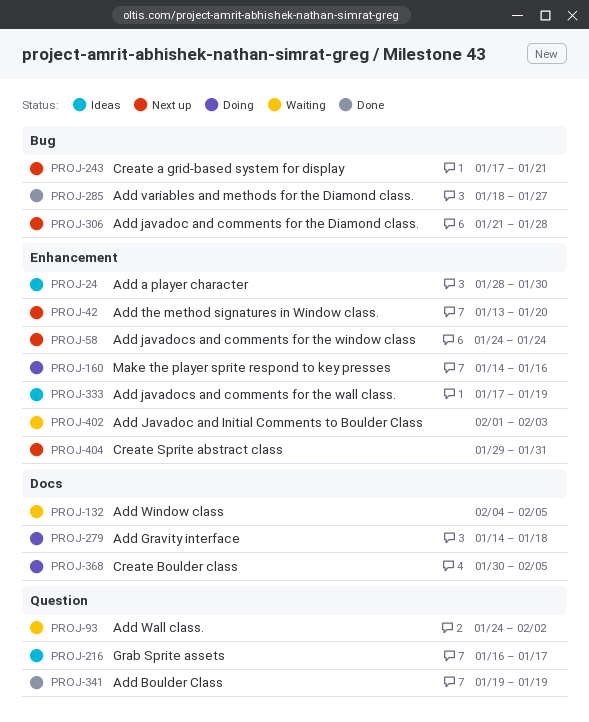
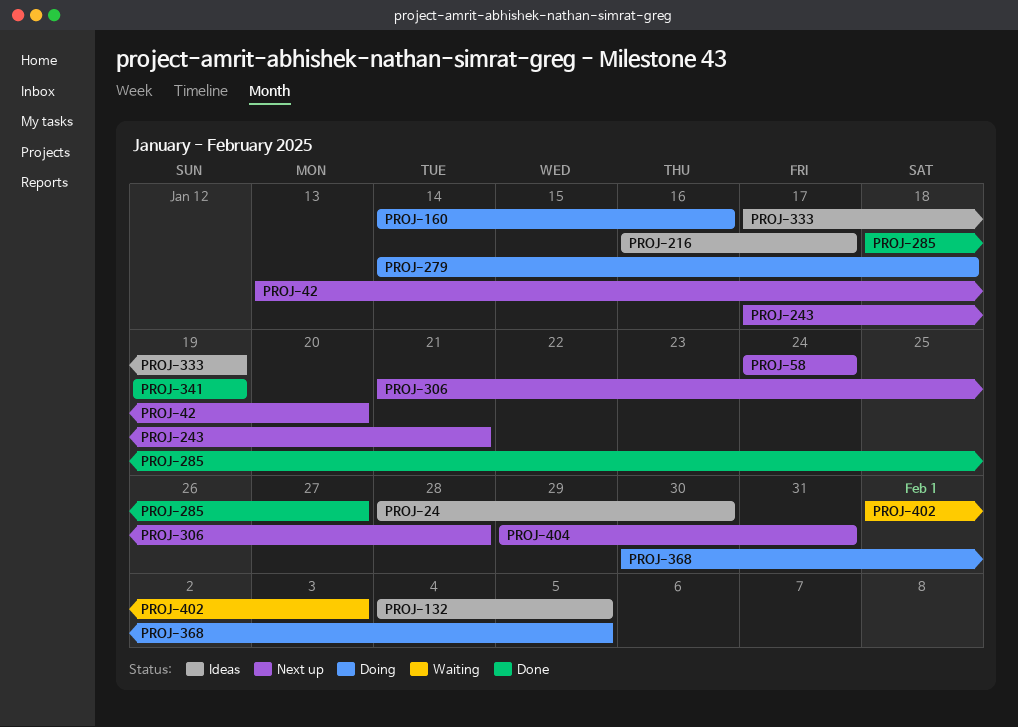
PROJ-93: present -> none
PROJ-132, status: Waiting -> Ideas

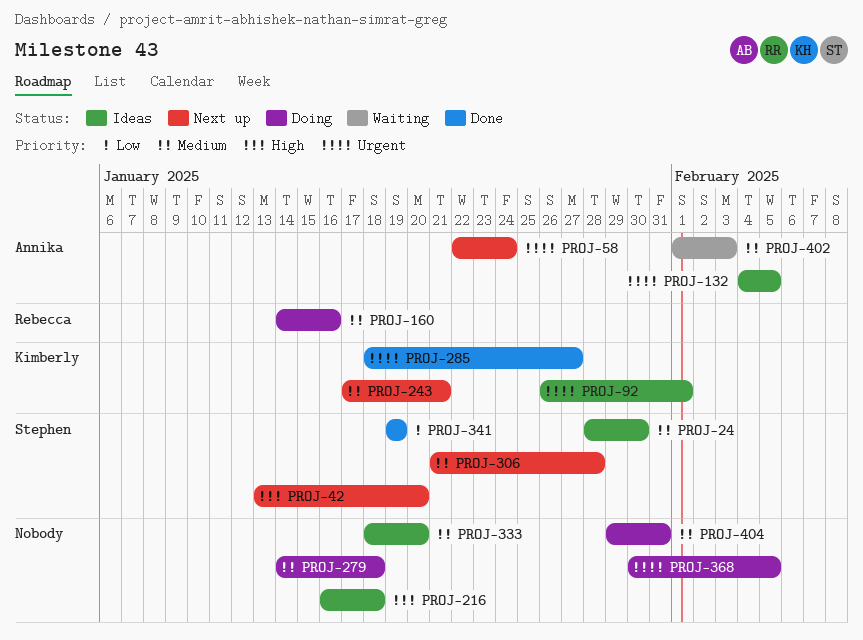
PROJ-58, start: Jan 24 -> Jan 22
PROJ-92: none -> present
PROJ-216, due: Jan 17 -> Jan 18
PROJ-333, start: Jan 17 -> Jan 18
PROJ-333, due: Jan 19 -> Jan 20
PROJ-404, status: Next up -> Doing

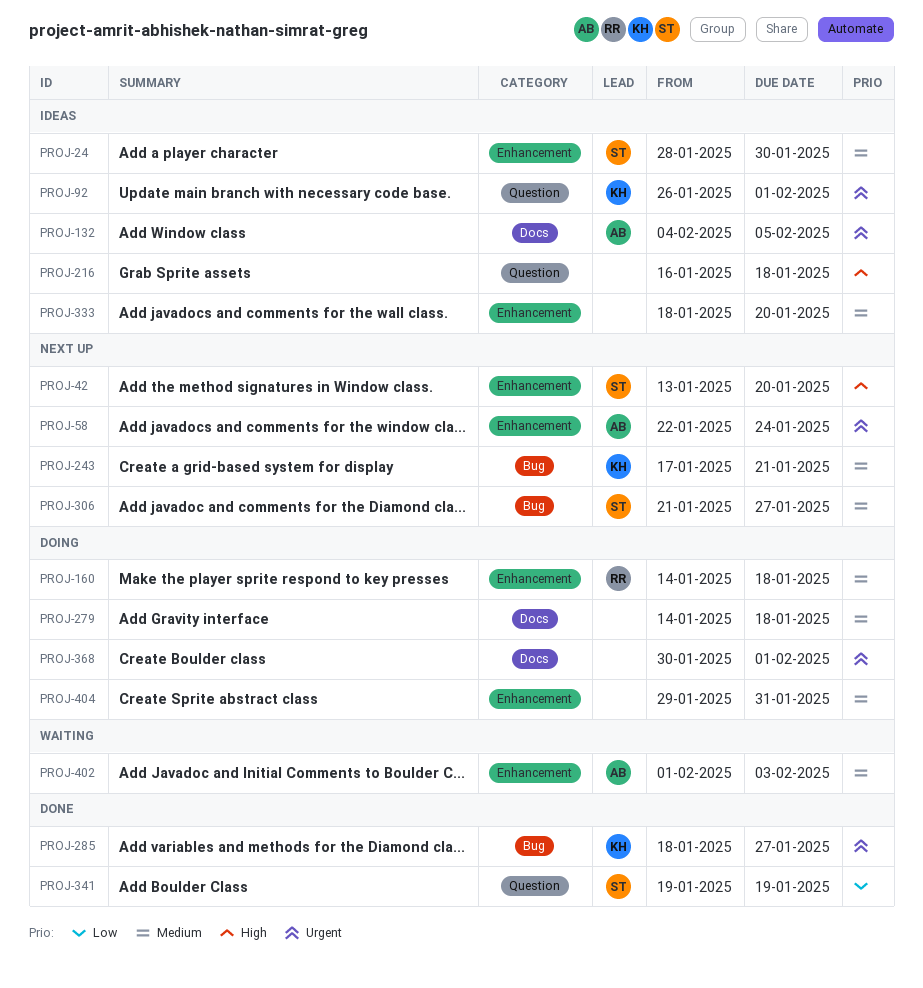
PROJ-160, due: Jan 16 -> Jan 18
PROJ-306, due: Jan 28 -> Jan 27
PROJ-368, due: Feb 5 -> Feb 1

